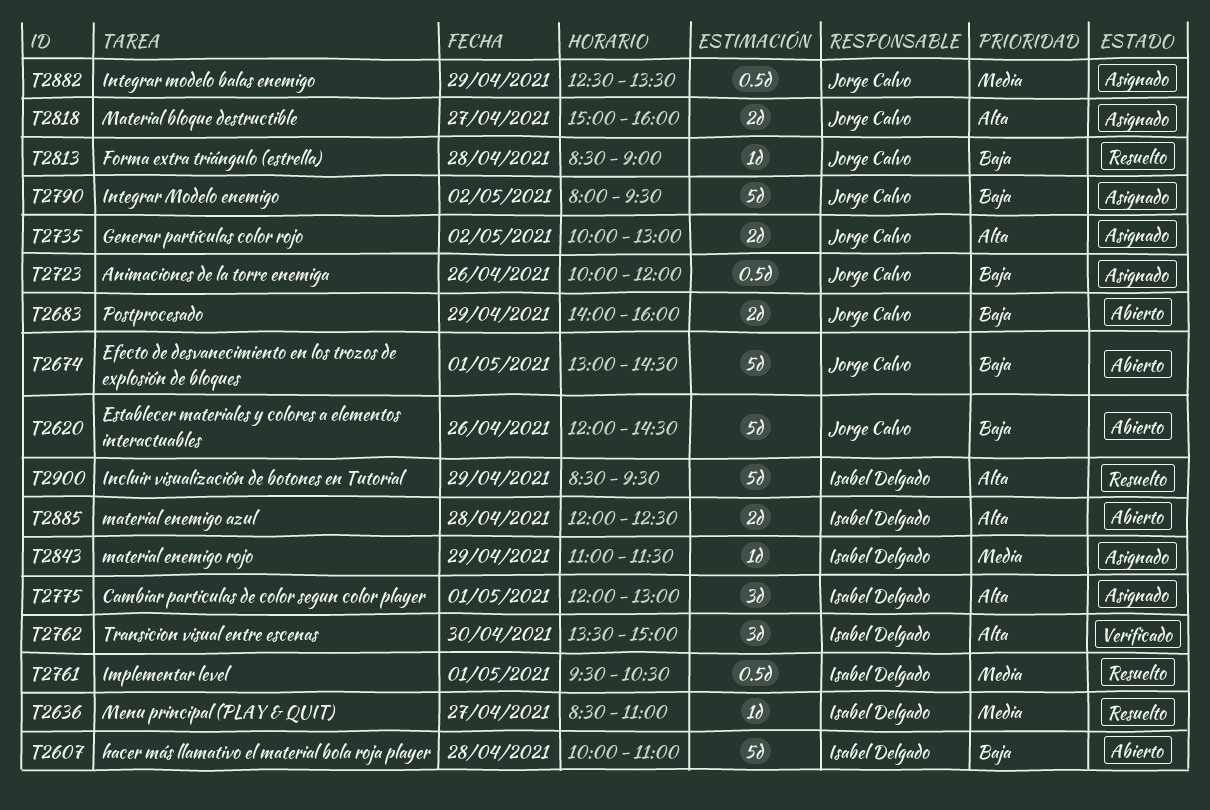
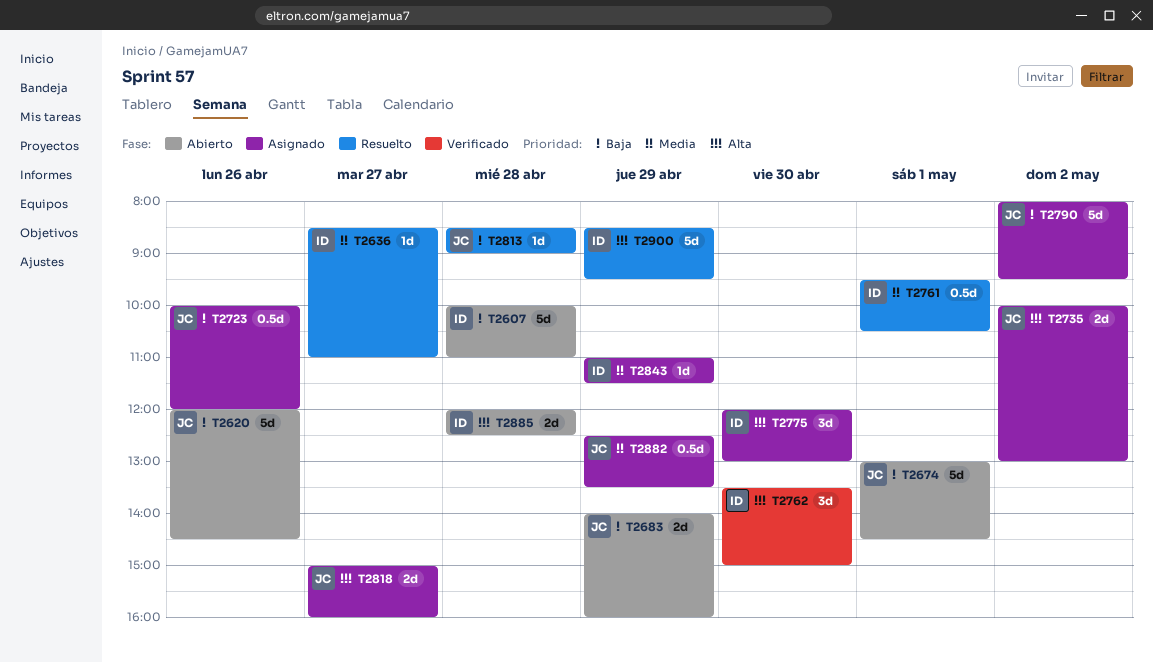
T2775, day: May 1 -> Apr 30

